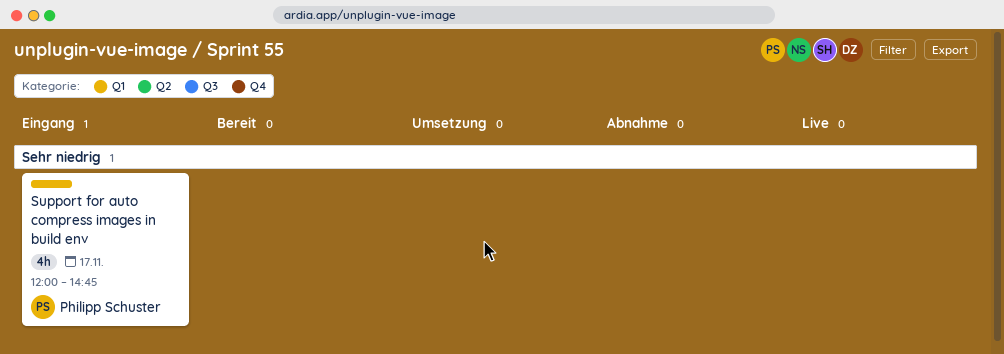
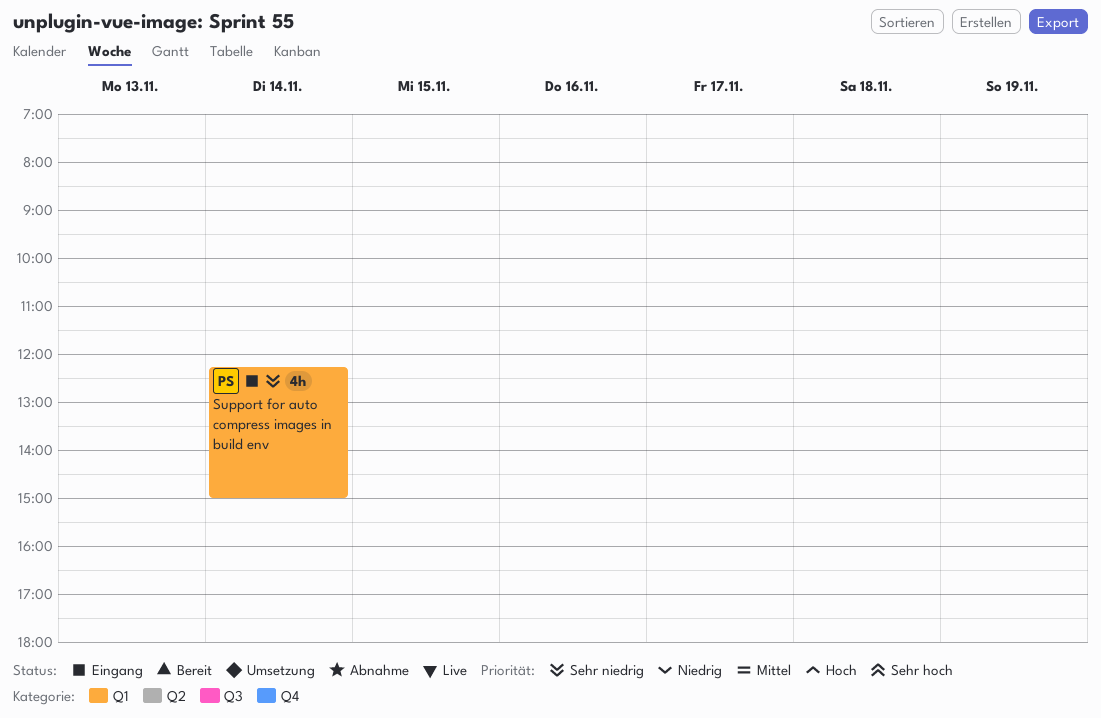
Support for auto compress images in build env, day: Nov 17 -> Nov 14
Support for auto compress images in build env, begins: 12:00 -> 12:15
Support for auto compress images in build env, ends: 14:45 -> 15:00

